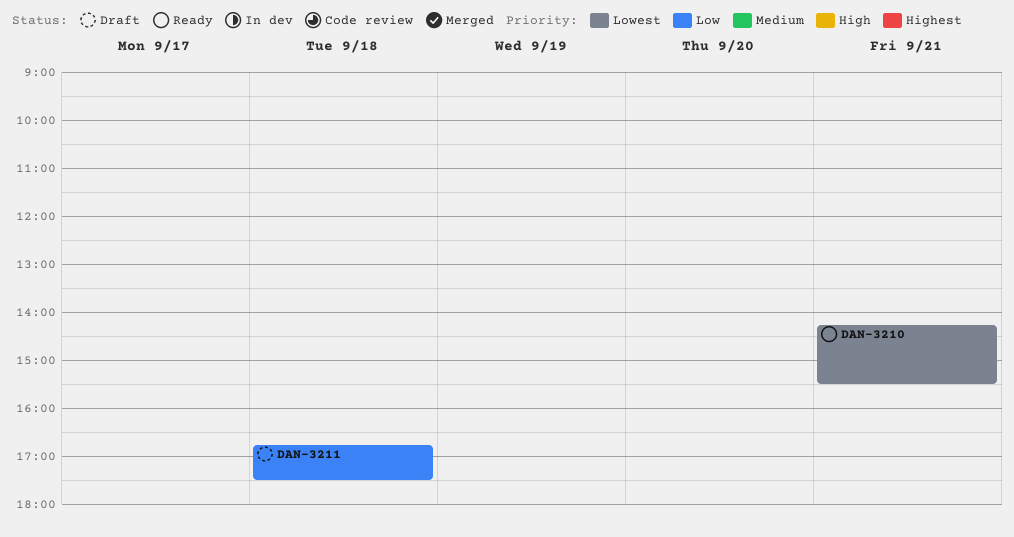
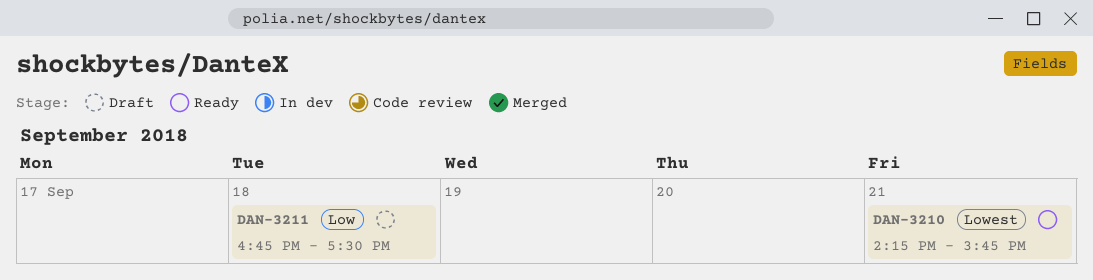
DAN-3210, ends: 15:30 -> 15:45

